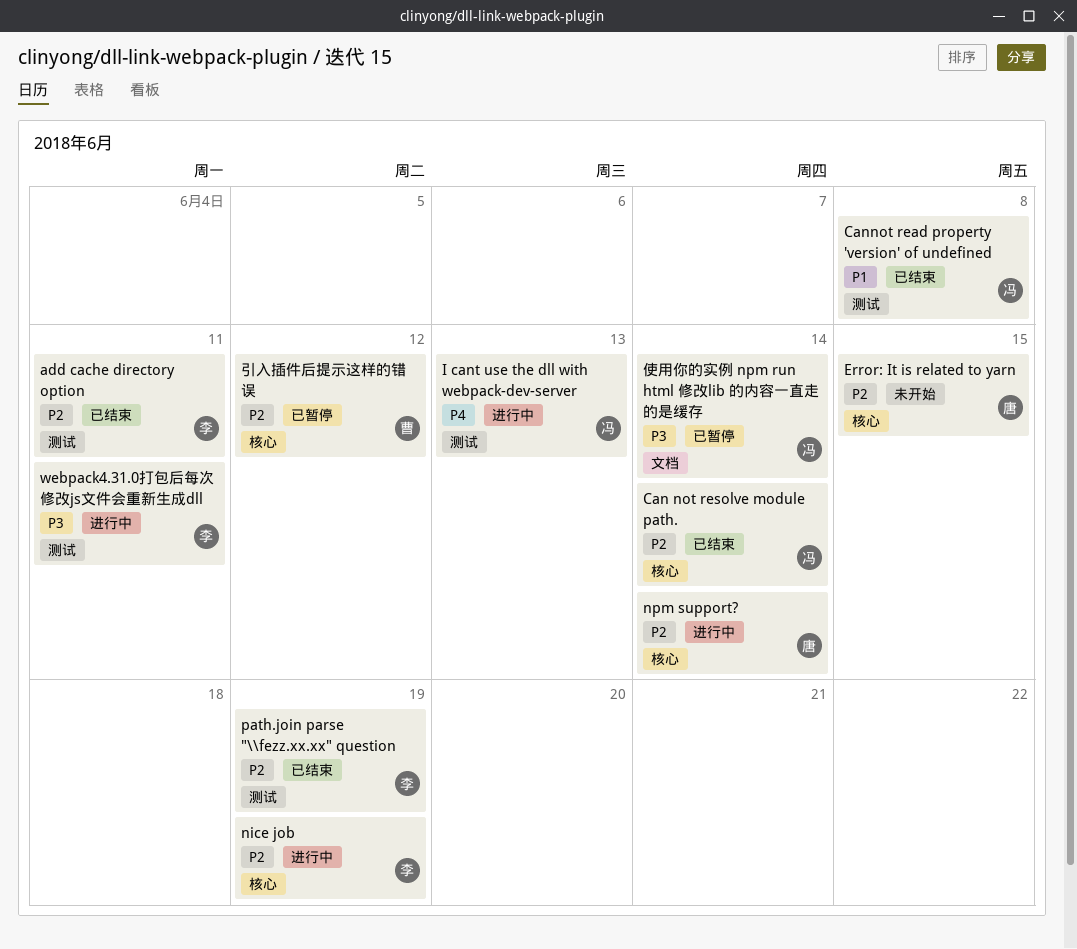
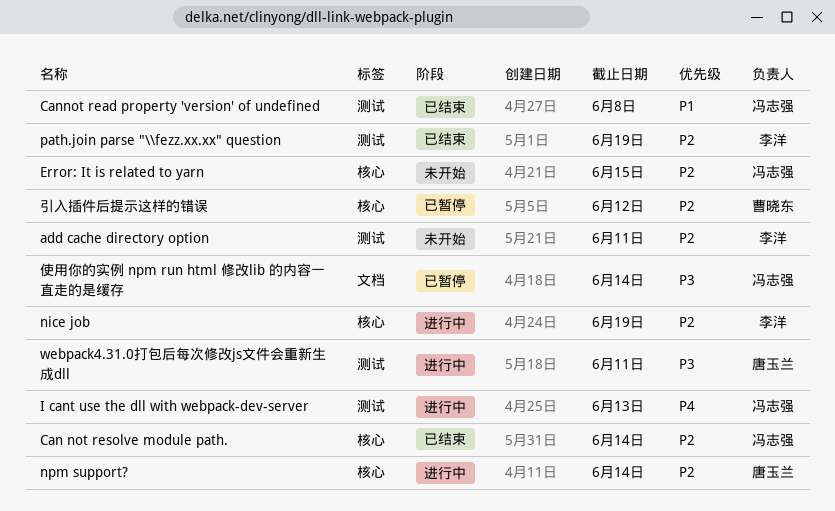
add cache directory option, status: 已结束 -> 未开始
Error: It is related to yarn, owner: 唐玉兰 -> 冯志强
webpack4.31.0打包后每次修改js文件会重新生成dll, owner: 李洋 -> 唐玉兰

